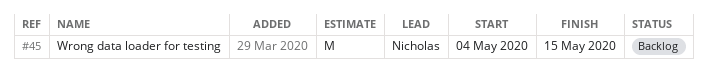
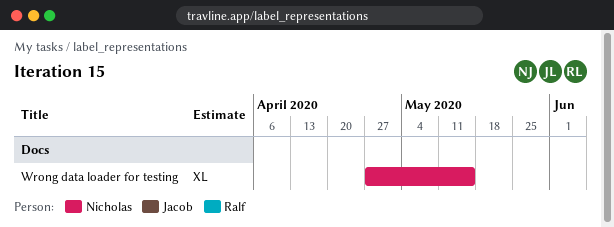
Wrong data loader for testing, estimate: M -> XL
Wrong data loader for testing, start: May 4 -> Apr 27

